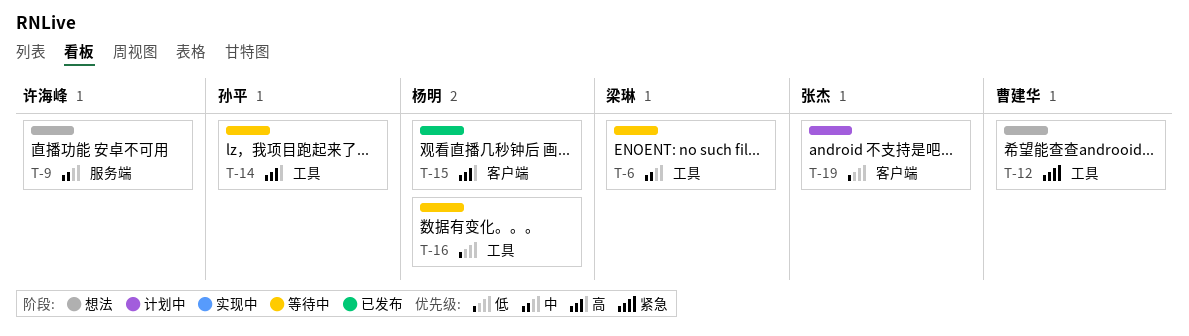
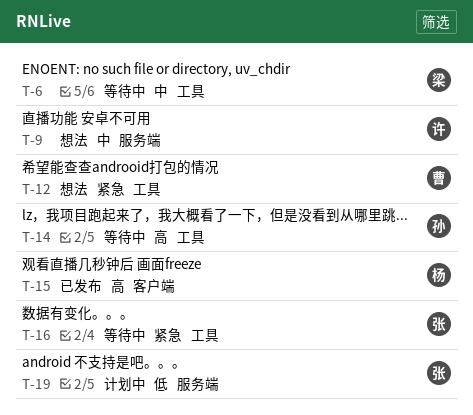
T-16, owner: 杨明 -> 张杰
T-16, priority: 低 -> 紧急
T-19, label: 客户端 -> 服务端

